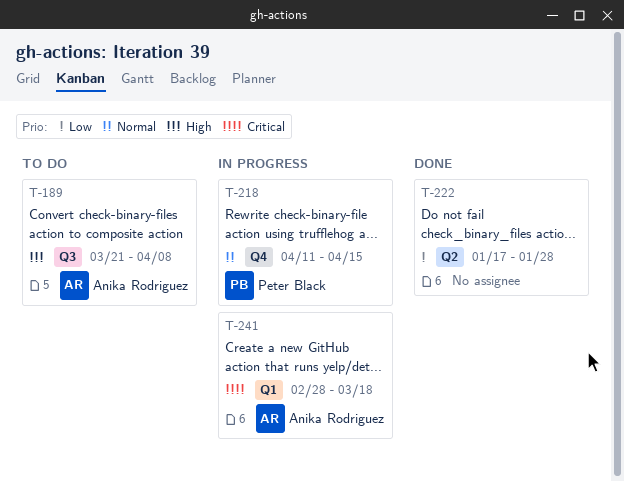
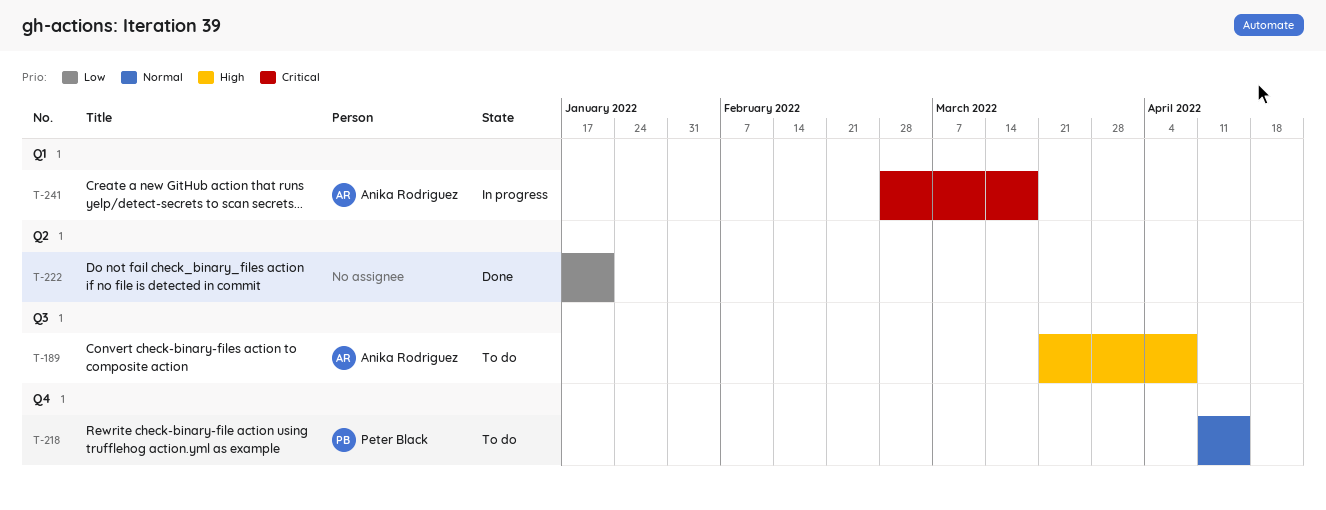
T-218, status: In progress -> To do
T-222, due: Jan 28 -> Jan 21

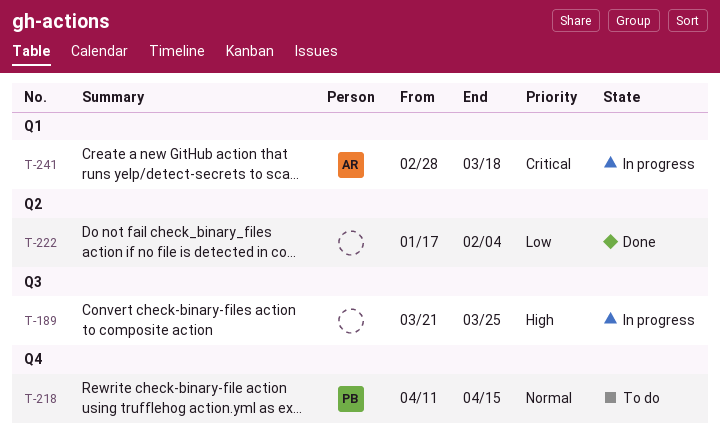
T-189, status: To do -> In progress
T-189, owner: Anika Rodriguez -> none
T-189, due: Apr 8 -> Mar 25
T-222, due: Jan 21 -> Feb 4

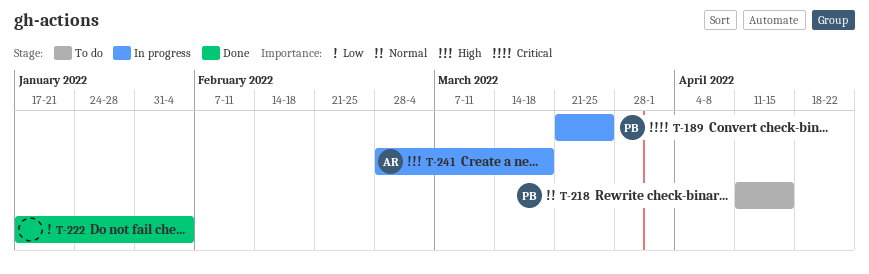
T-189, owner: none -> PB
T-189, priority: High -> Critical
T-241, priority: Critical -> High

